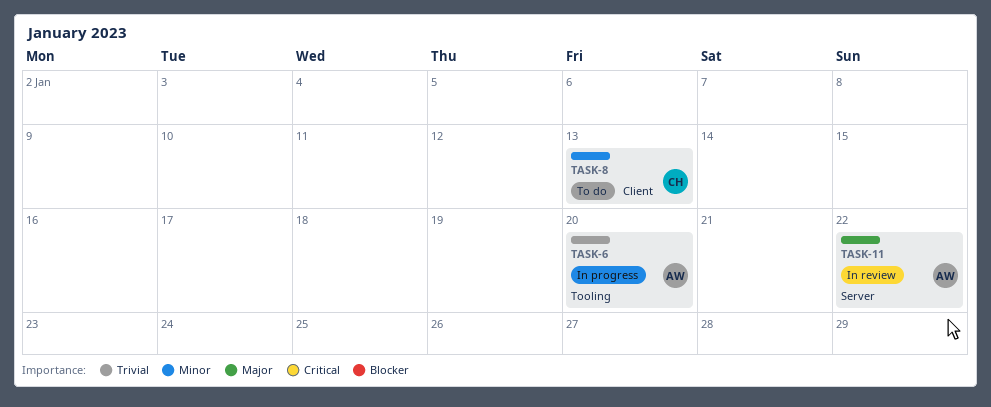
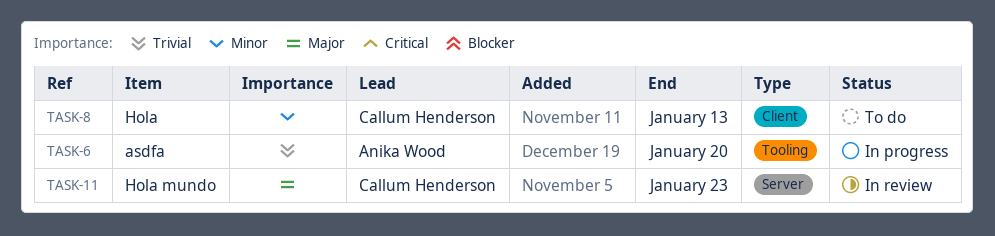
TASK-11, owner: Anika Wood -> Callum Henderson
TASK-11, due: Jan 22 -> Jan 23

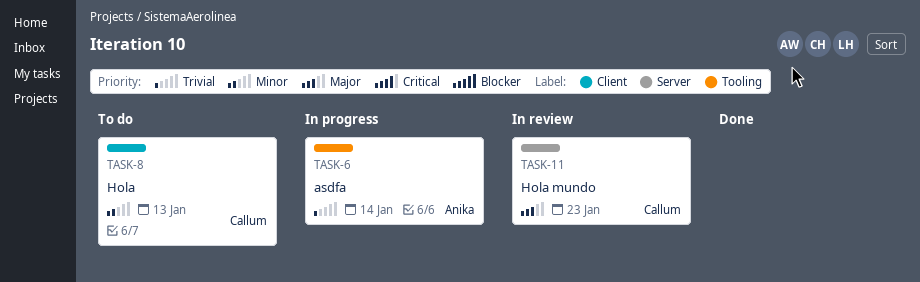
TASK-6, due: Jan 20 -> Jan 14

